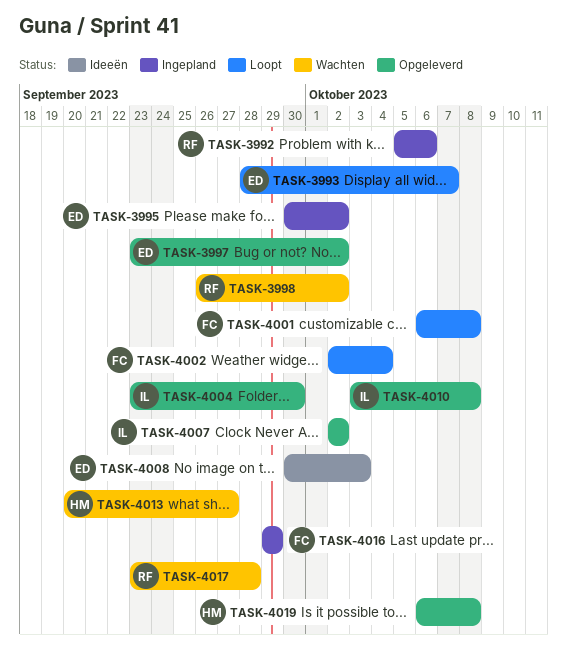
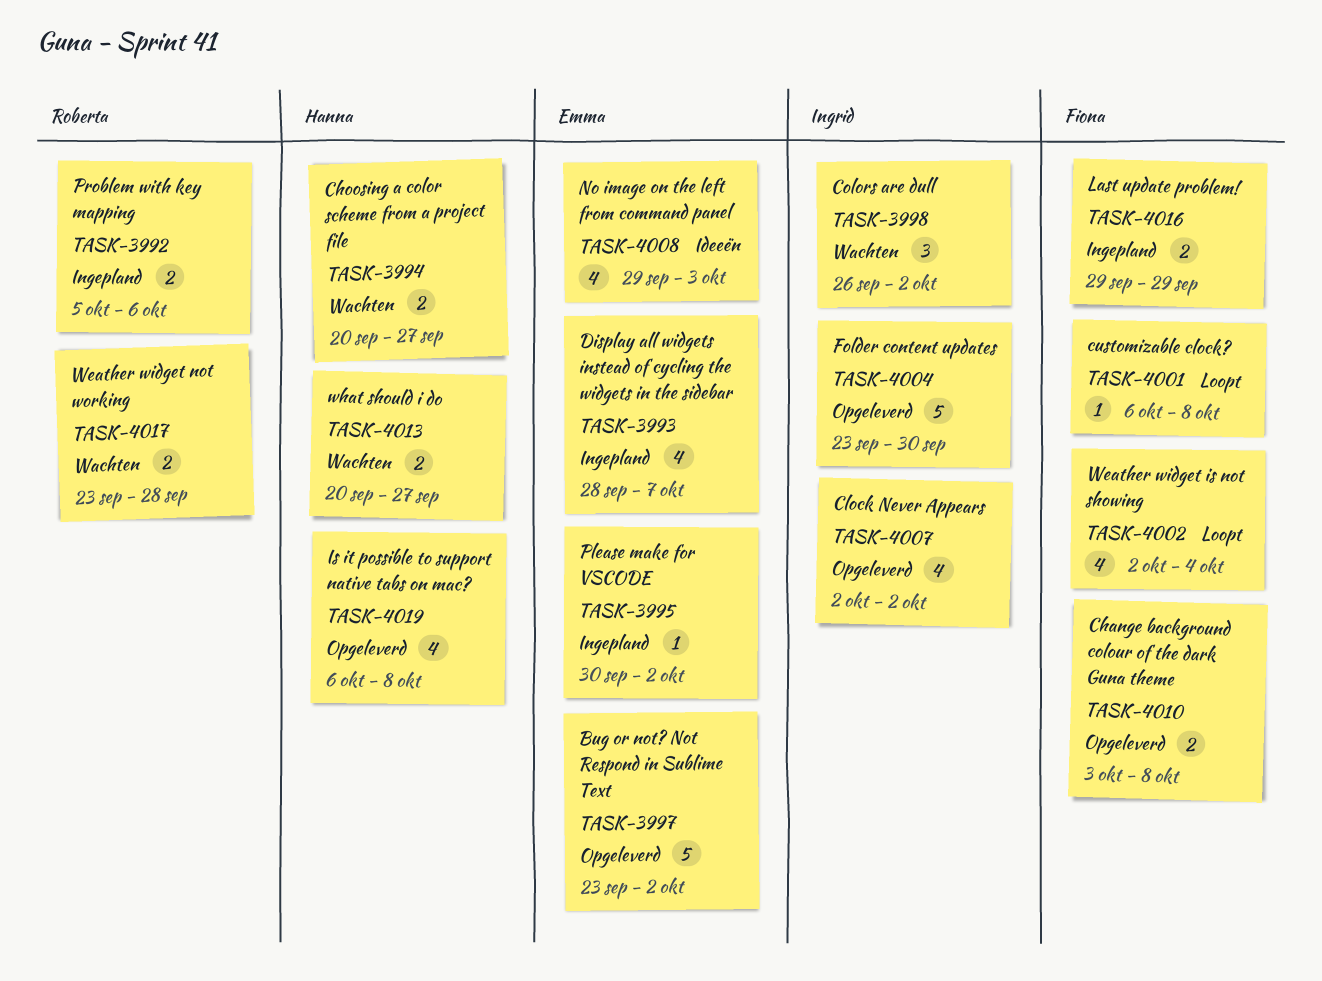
TASK-3993, status: Loopt -> Ingepland
TASK-3994: none -> present
TASK-3998, owner: Roberta -> Ingrid
TASK-4008, start: Sep 30 -> Sep 29
TASK-4010, owner: Ingrid -> Fiona

